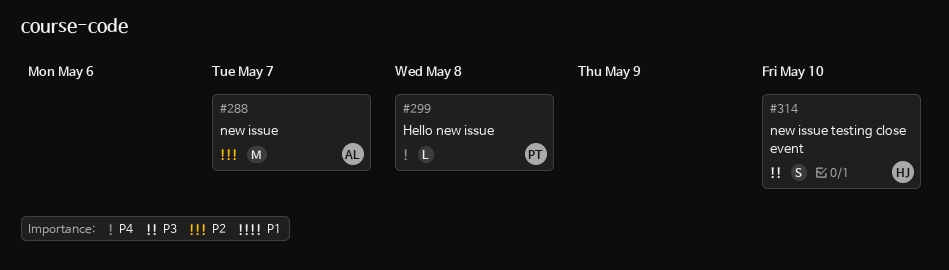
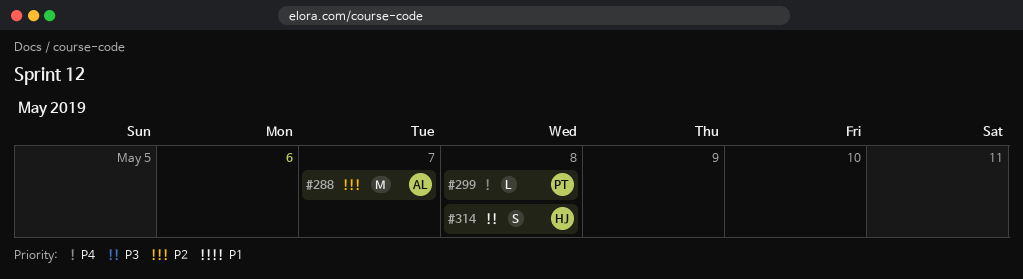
#314, due: May 10 -> May 8

